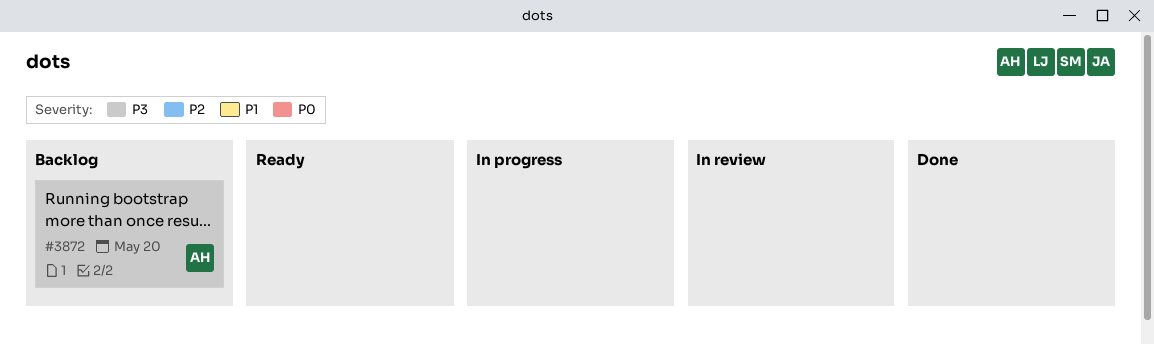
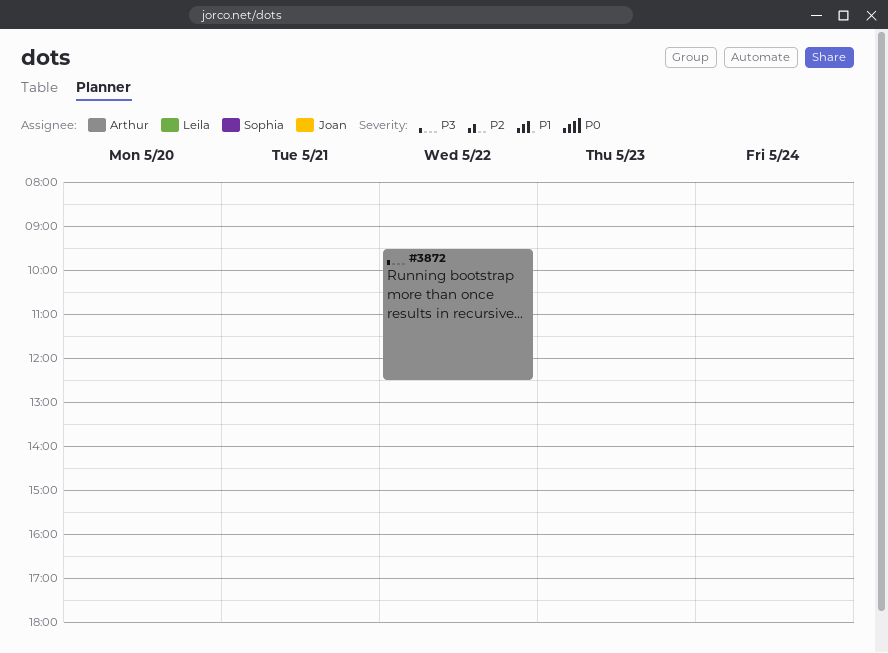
#3872, day: May 20 -> May 22

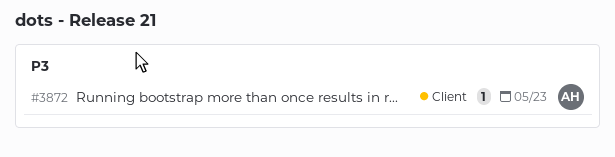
#3872, day: May 22 -> May 23

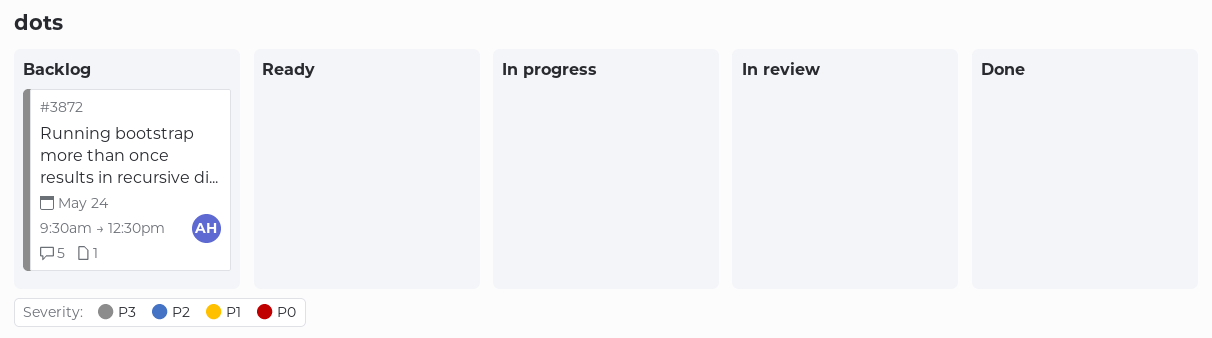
#3872, day: May 23 -> May 24

